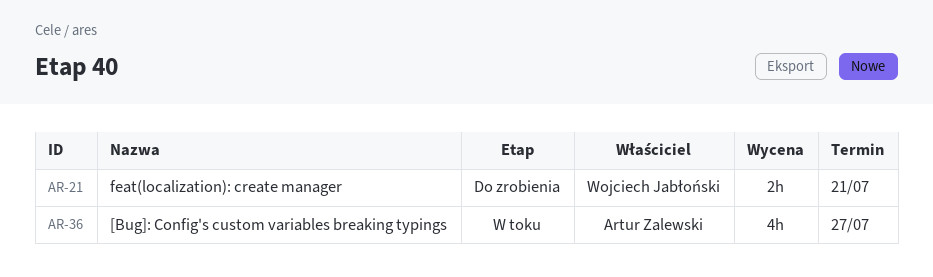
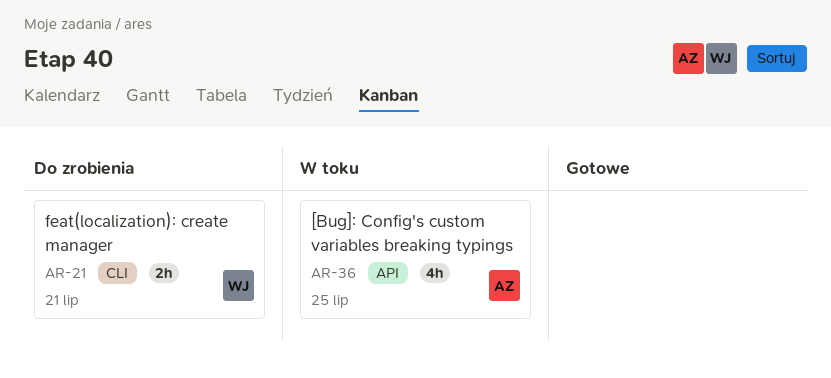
AR-36, due: Jul 27 -> Jul 25

